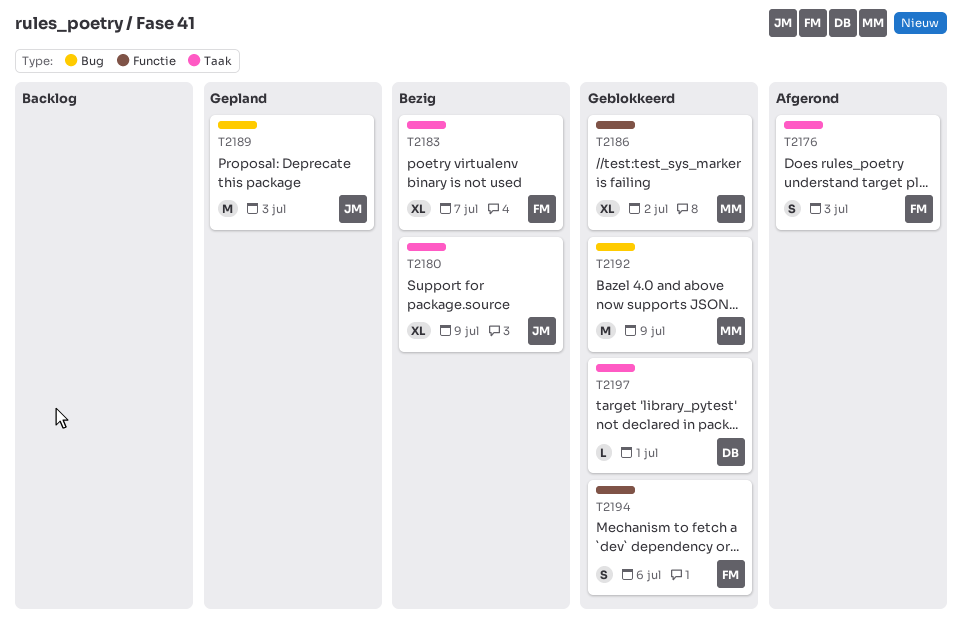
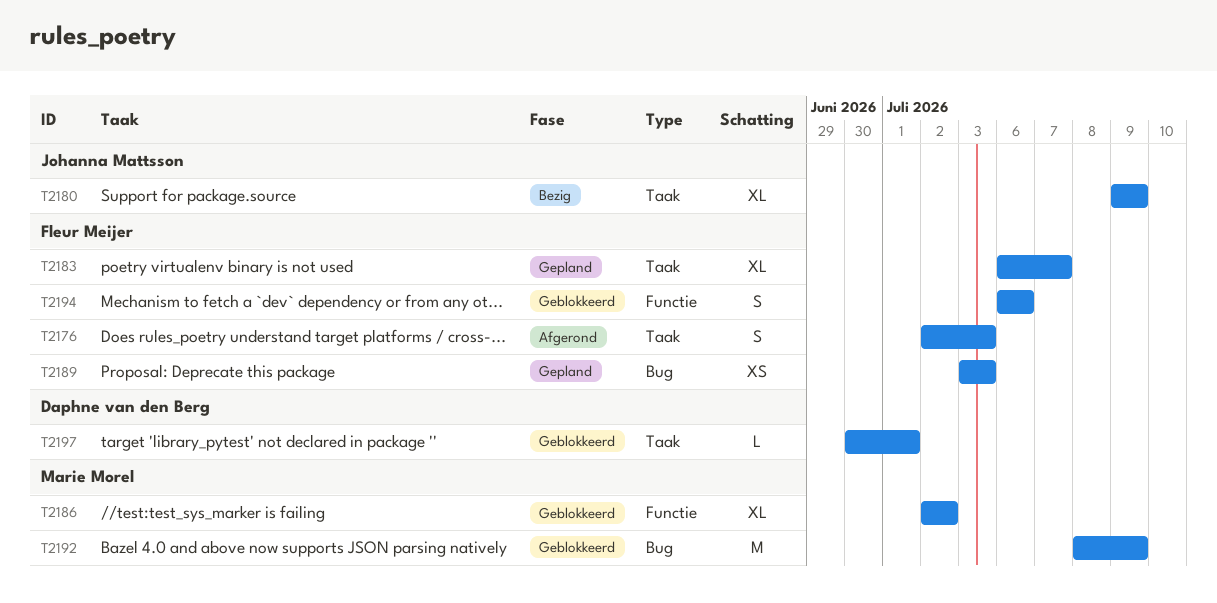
T2183, status: Bezig -> Gepland
T2189, owner: Johanna Mattsson -> Fleur Meijer
T2189, estimate: M -> XS

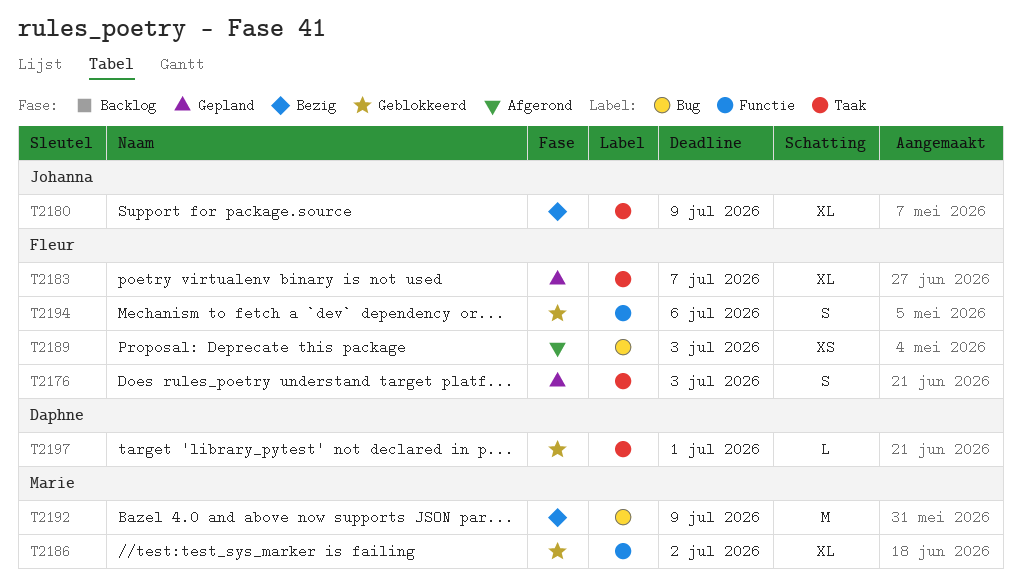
T2176, status: Afgerond -> Gepland
T2189, status: Gepland -> Afgerond
T2192, status: Geblokkeerd -> Bezig

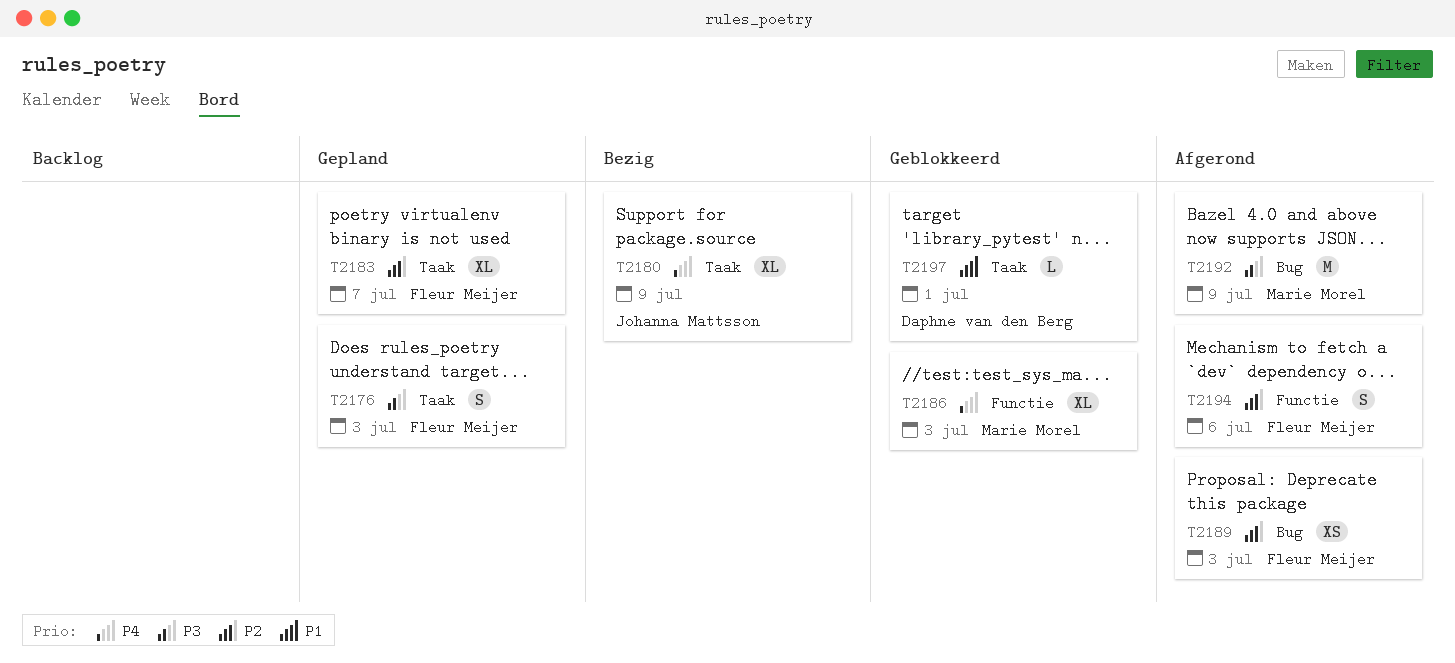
T2186, due: Jul 2 -> Jul 3
T2192, status: Bezig -> Afgerond
T2194, status: Geblokkeerd -> Afgerond

